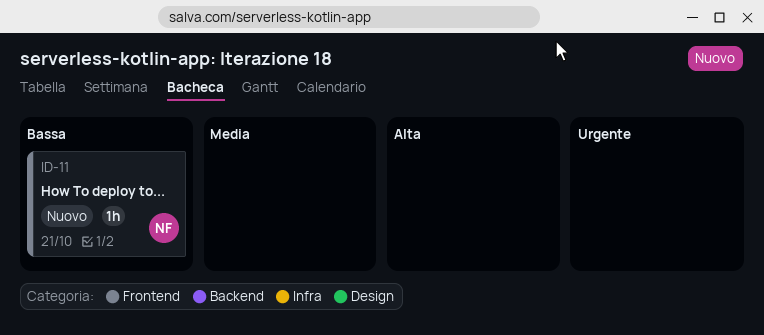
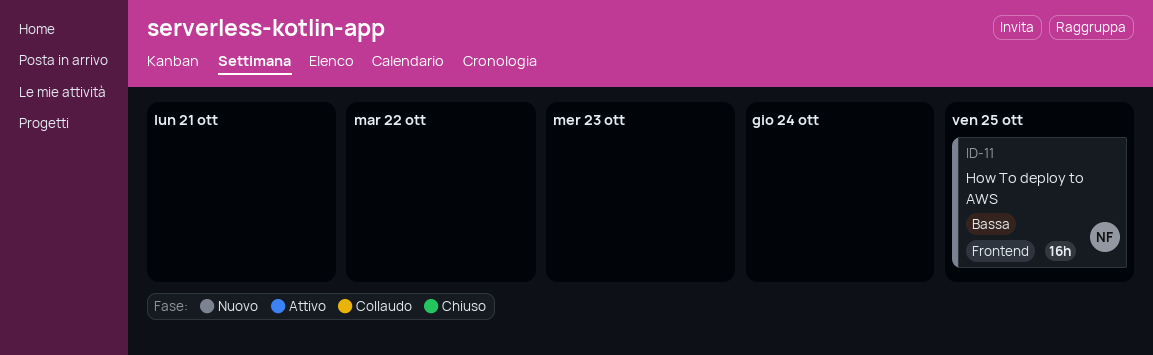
ID-11, estimate: 1h -> 16h
ID-11, due: Oct 21 -> Oct 25

